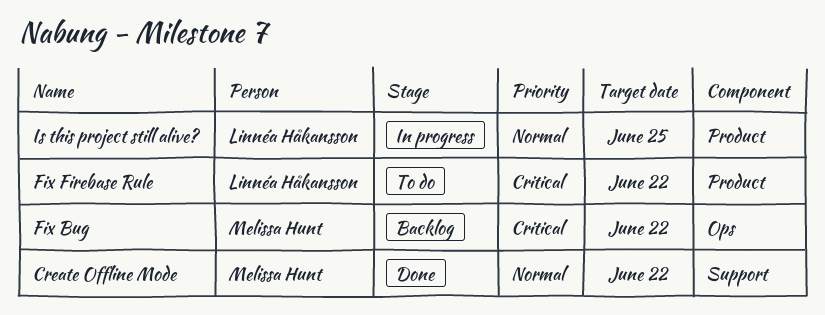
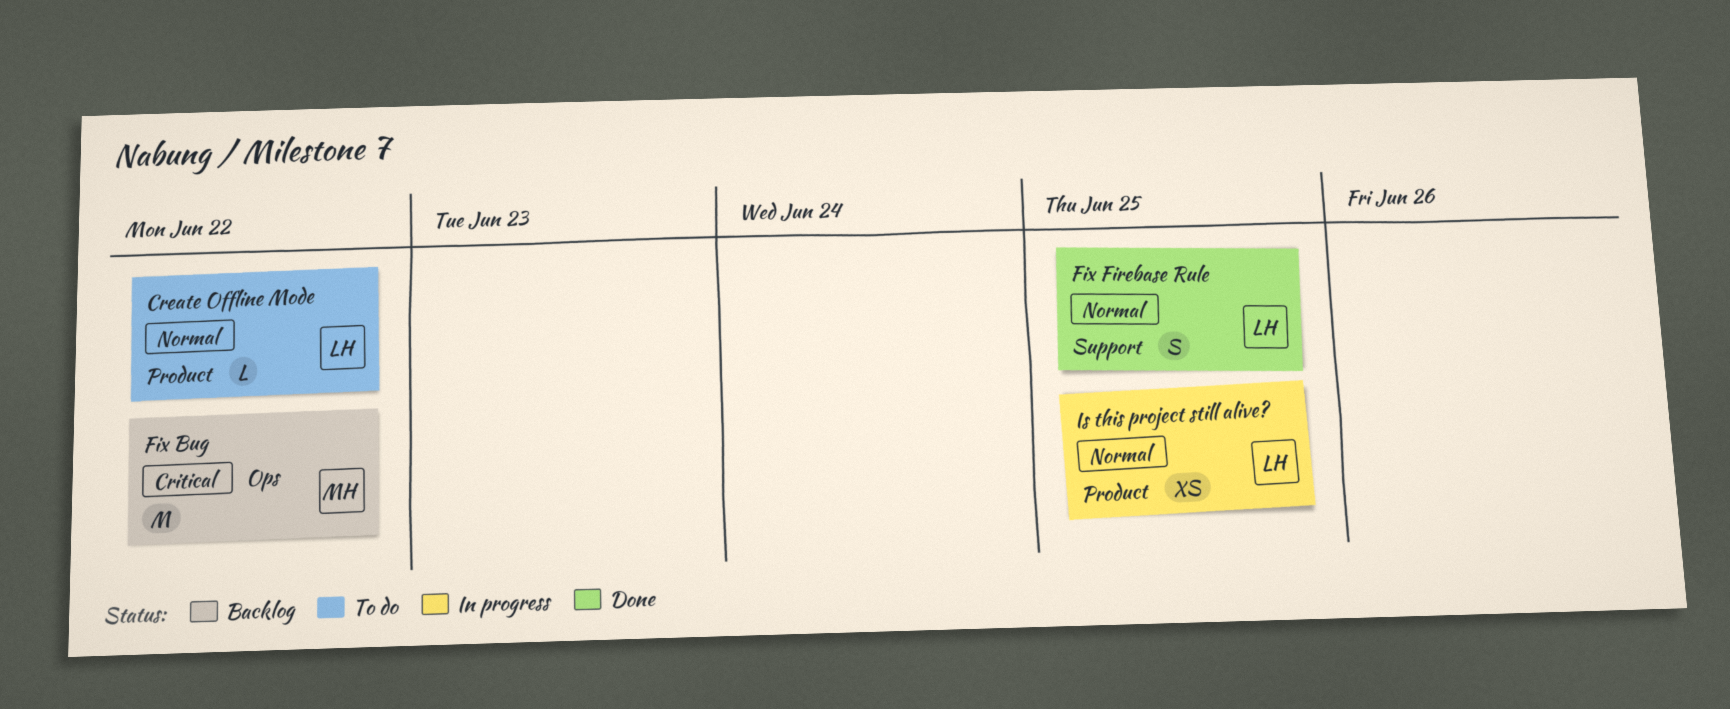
Create Offline Mode, status: Done -> To do
Create Offline Mode, owner: Melissa Hunt -> Linnéa Håkansson
Create Offline Mode, label: Support -> Product
Fix Firebase Rule, status: To do -> Done
Fix Firebase Rule, priority: Critical -> Normal
Fix Firebase Rule, label: Product -> Support
Fix Firebase Rule, due: Jun 22 -> Jun 25

